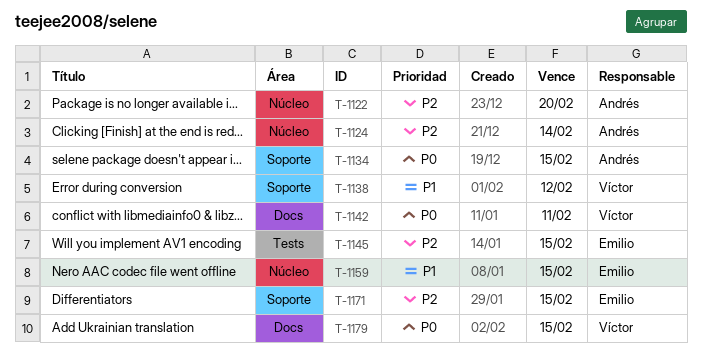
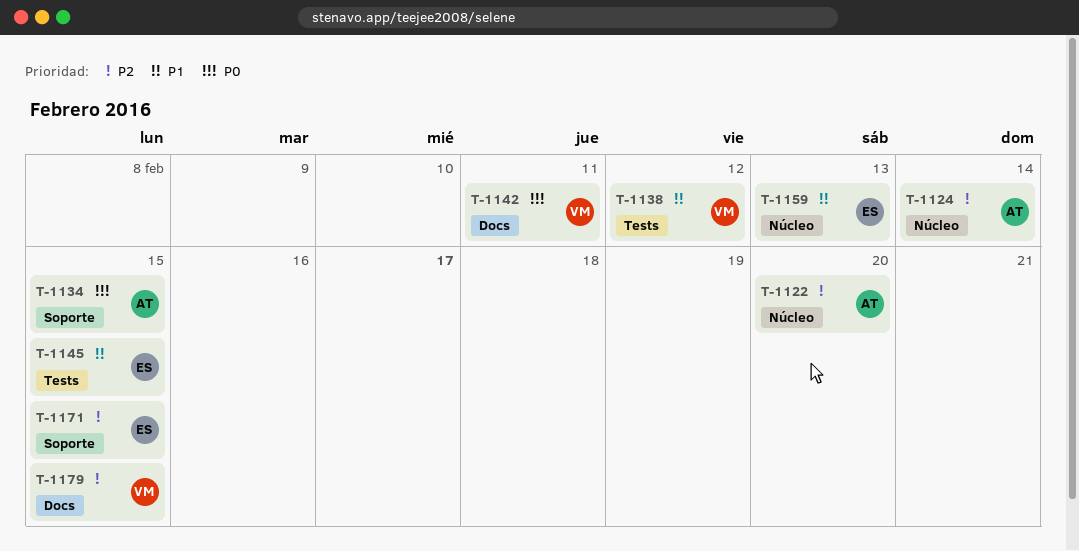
T-1138, label: Soporte -> Tests
T-1145, priority: P2 -> P1
T-1159, due: Feb 15 -> Feb 13
T-1179, priority: P0 -> P2

